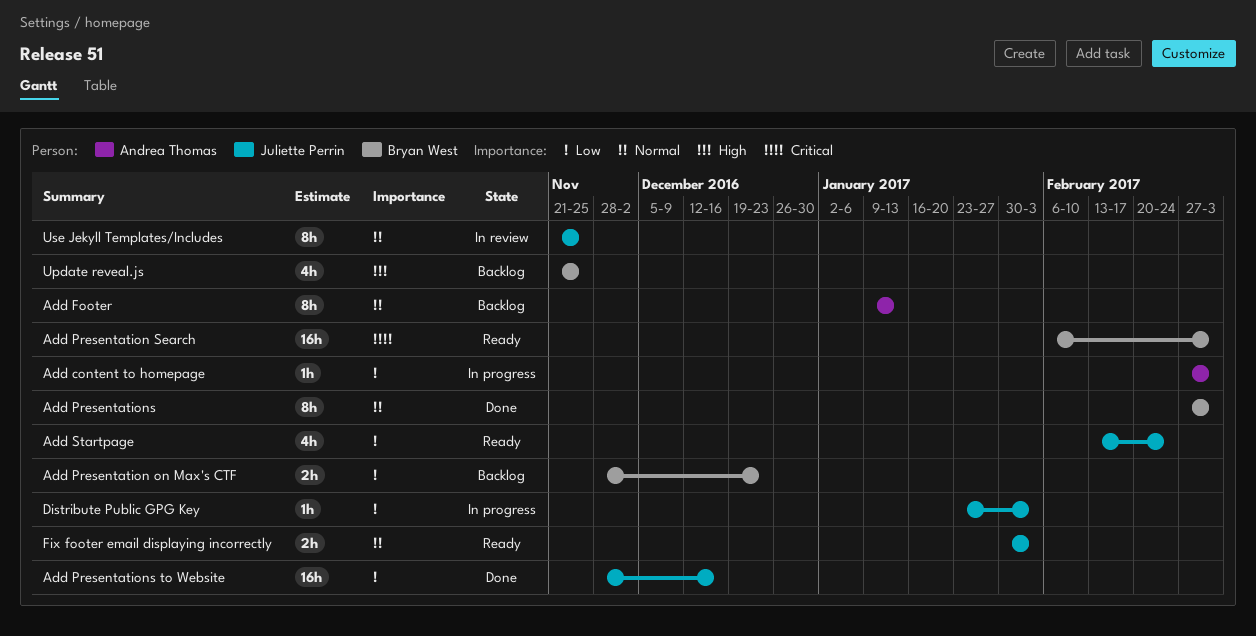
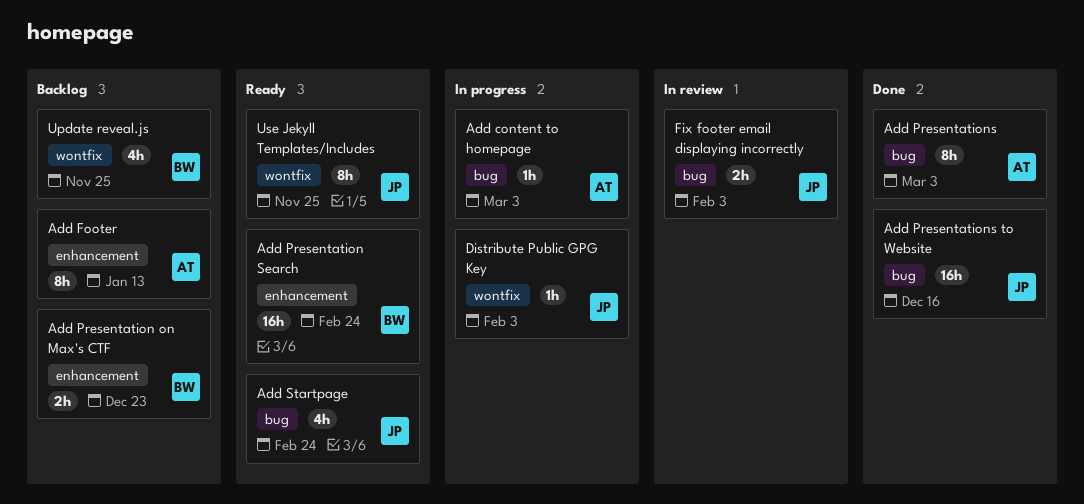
Add Presentation Search, due: Mar 3 -> Feb 24
Add Presentations, owner: Bryan West -> Andrea Thomas
Fix footer email displaying incorrectly, status: Ready -> In review
Use Jekyll Templates/Includes, status: In review -> Ready

